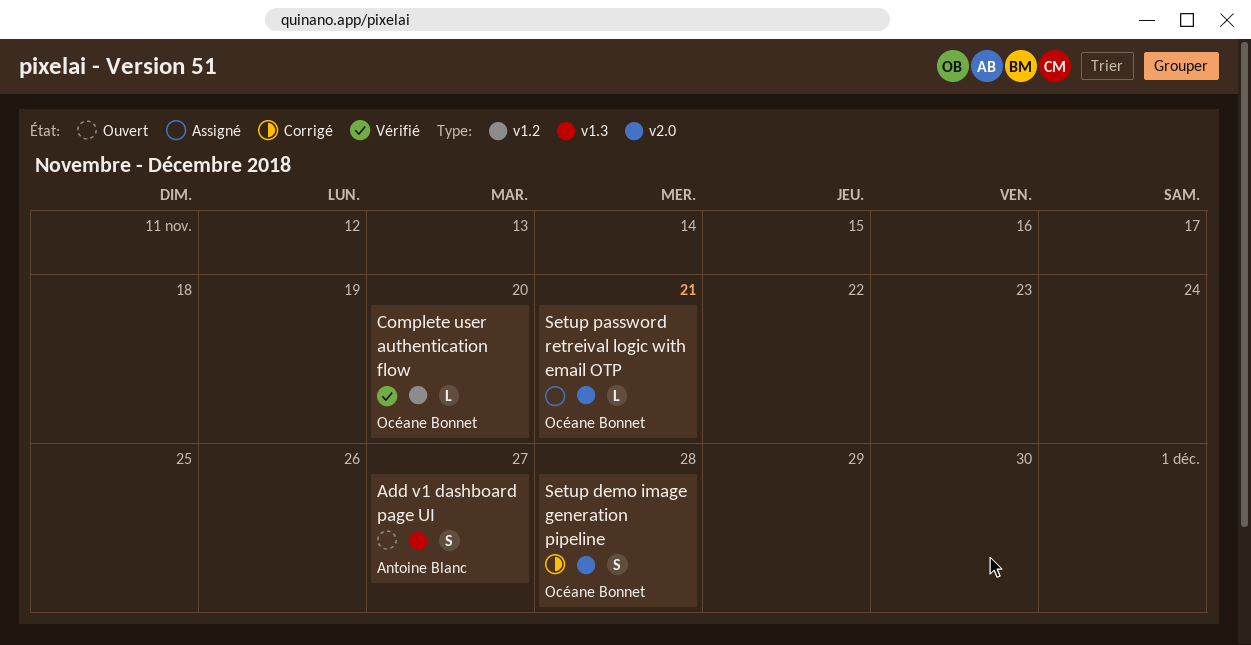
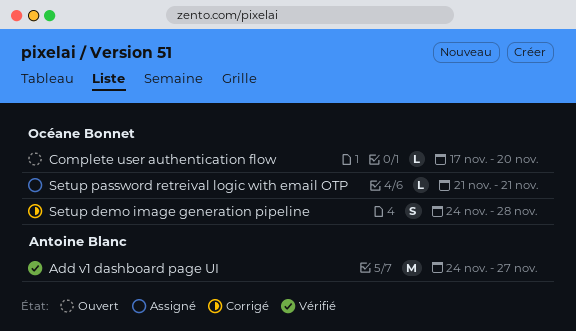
Add v1 dashboard page UI, status: Ouvert -> Vérifié
Add v1 dashboard page UI, estimate: S -> M
Complete user authentication flow, status: Vérifié -> Ouvert

